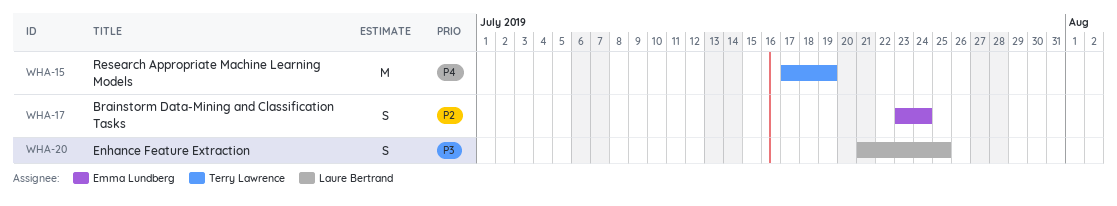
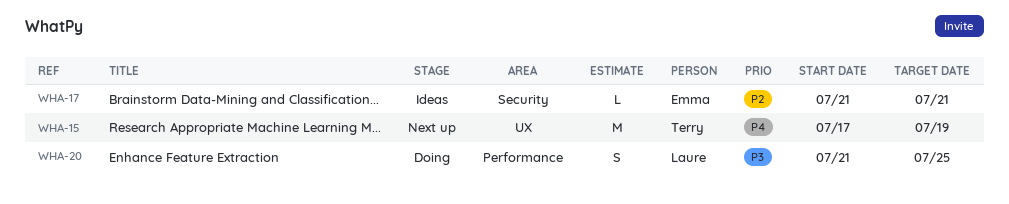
WHA-17, estimate: S -> L
WHA-17, start: Jul 23 -> Jul 21
WHA-17, due: Jul 24 -> Jul 21

